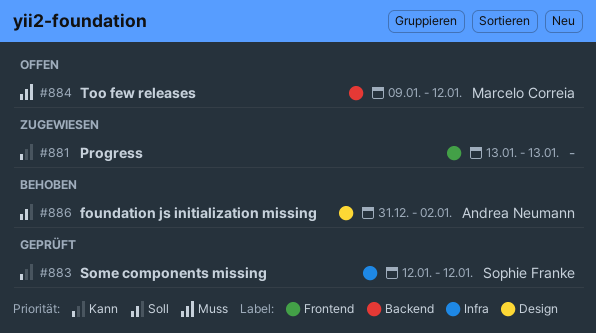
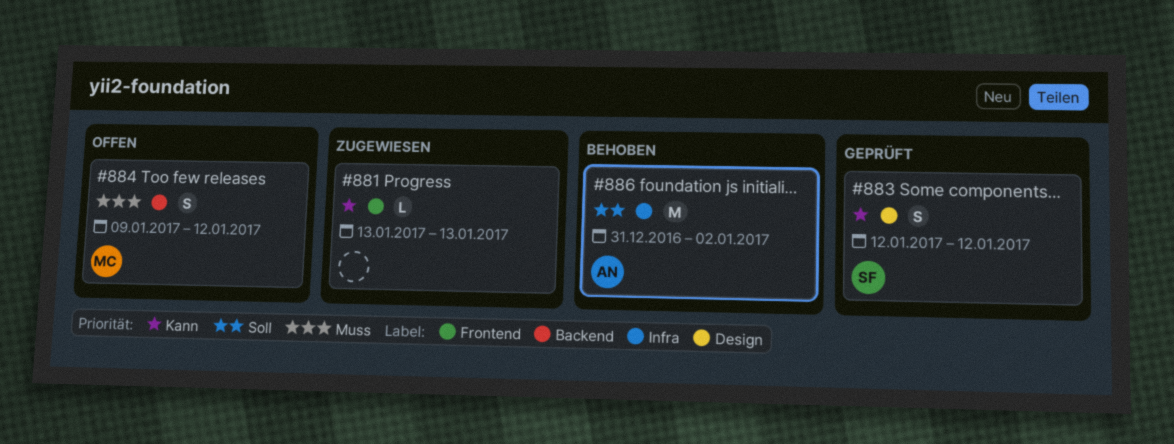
#883, label: Infra -> Design
#886, label: Design -> Infra

